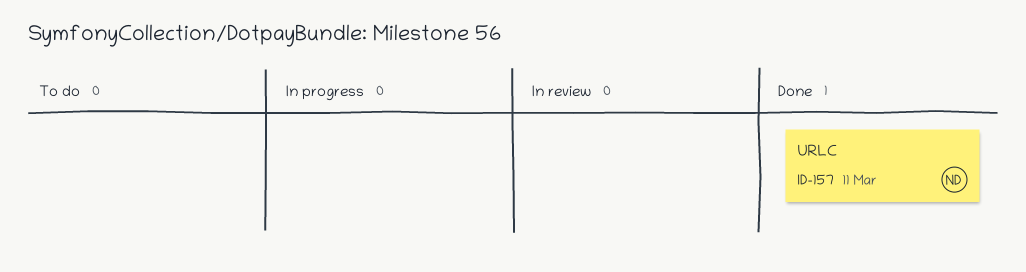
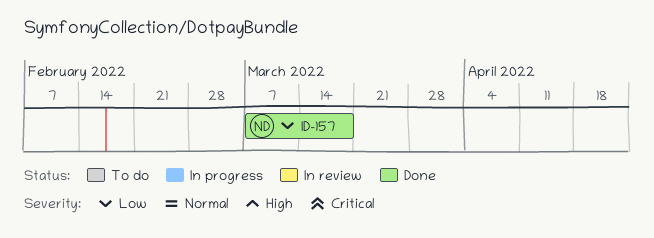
ID-157, due: Mar 11 -> Mar 18

